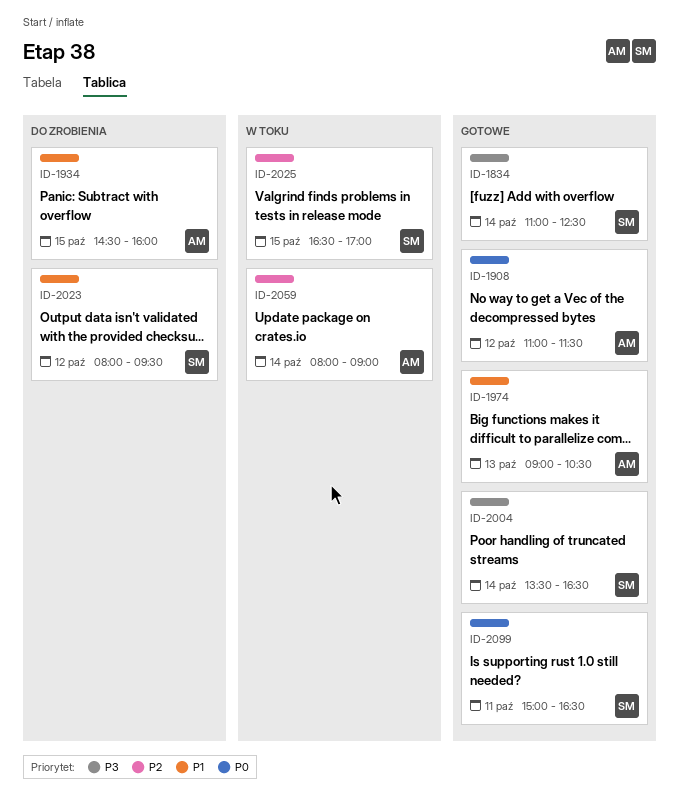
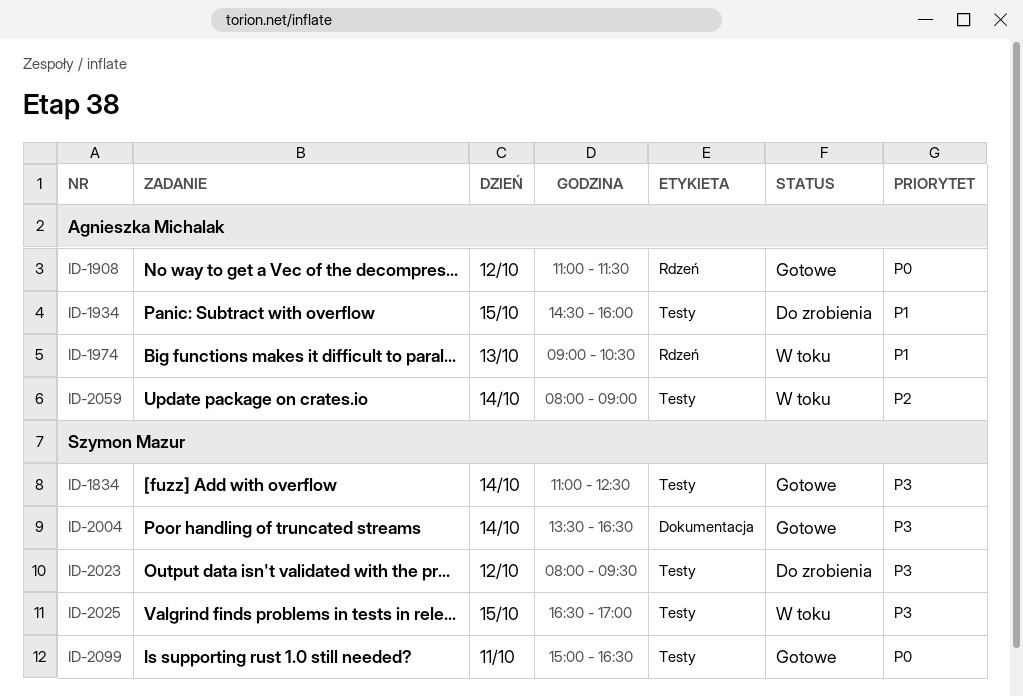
ID-1974, status: Gotowe -> W toku
ID-2023, priority: P1 -> P3
ID-2025, priority: P2 -> P3

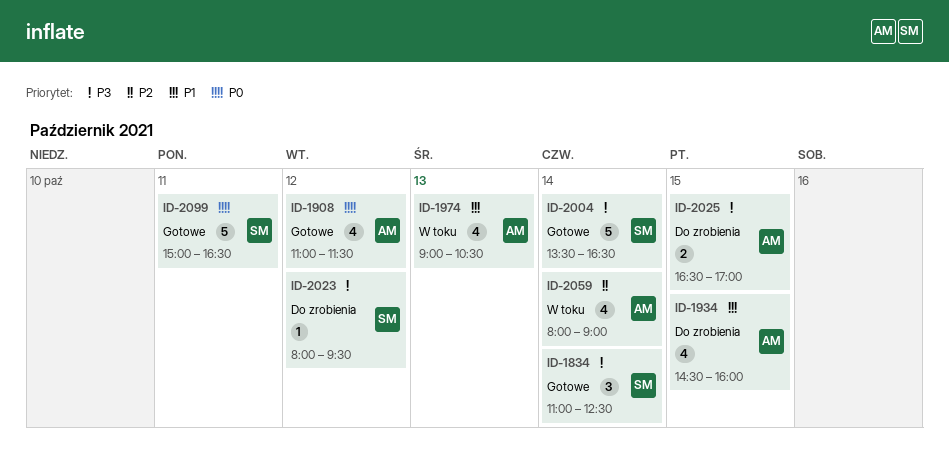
ID-2025, status: W toku -> Do zrobienia
ID-2025, owner: Szymon Mazur -> Agnieszka Michalak

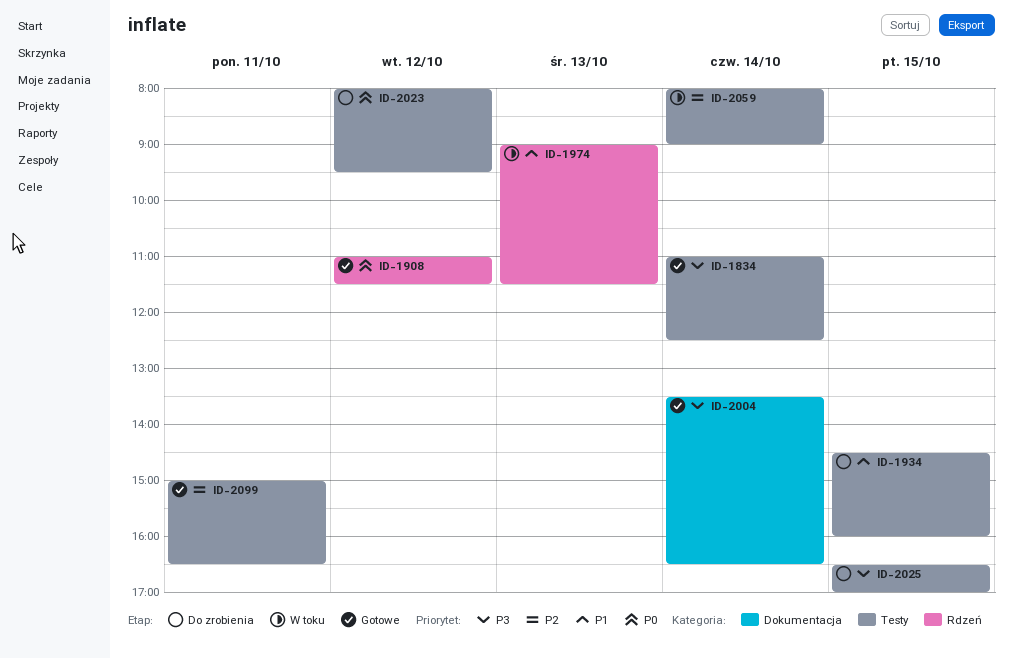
ID-1974, ends: 10:30 -> 11:30
ID-2023, priority: P3 -> P0
ID-2099, priority: P0 -> P2

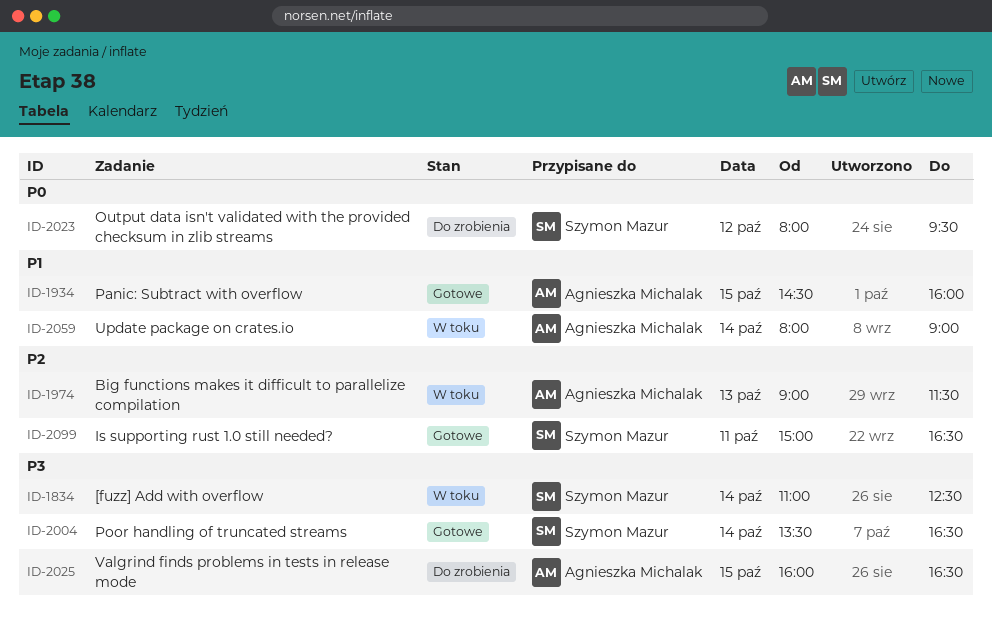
ID-1834, status: Gotowe -> W toku
ID-1908: present -> none
ID-1934, status: Do zrobienia -> Gotowe
ID-1974, priority: P1 -> P2
ID-2025, begins: 16:30 -> 16:00
ID-2025, ends: 17:00 -> 16:30
ID-2059, priority: P2 -> P1

